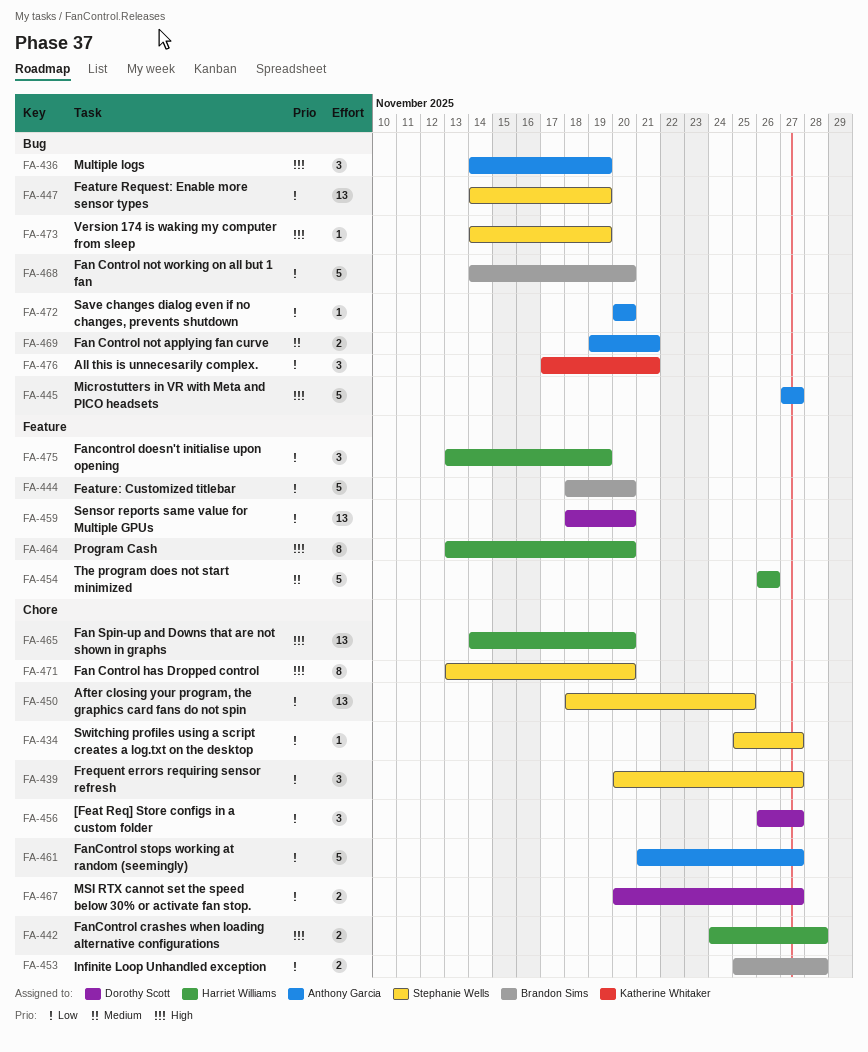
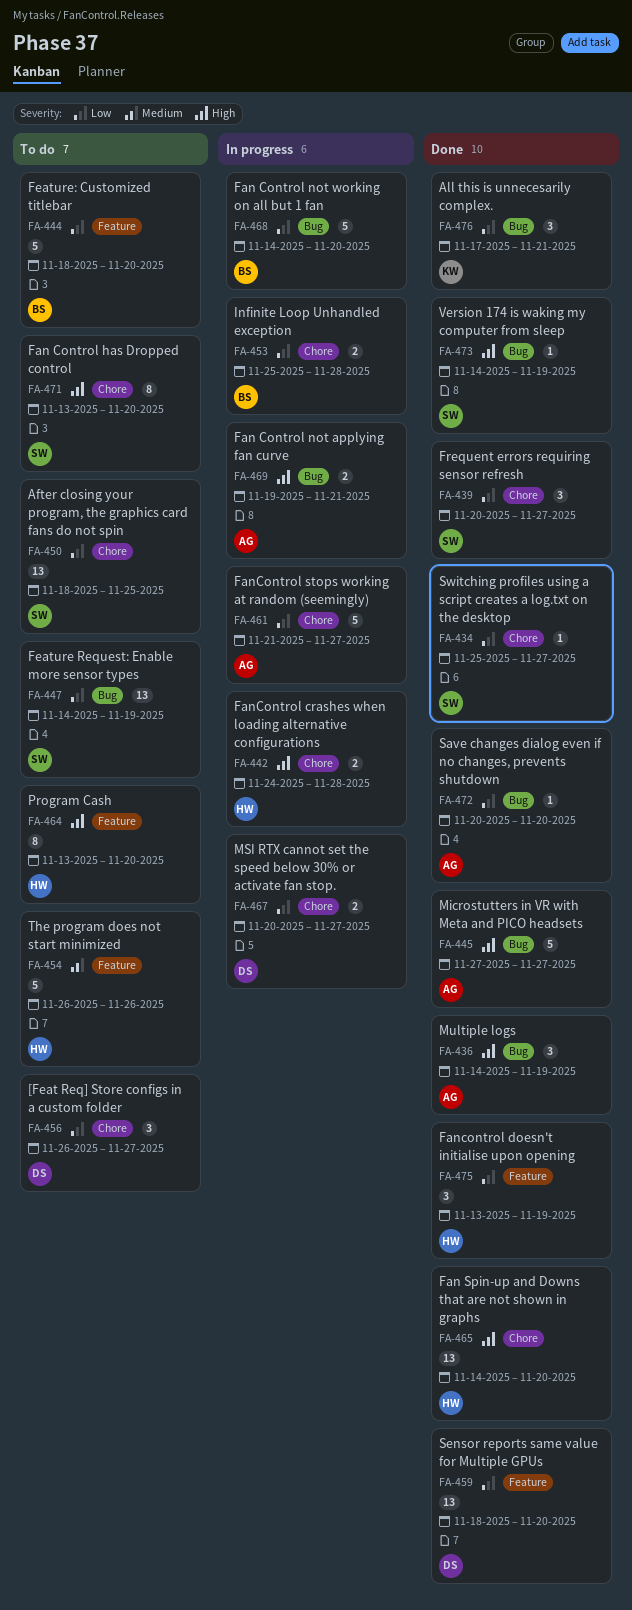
FA-469, priority: Medium -> High

